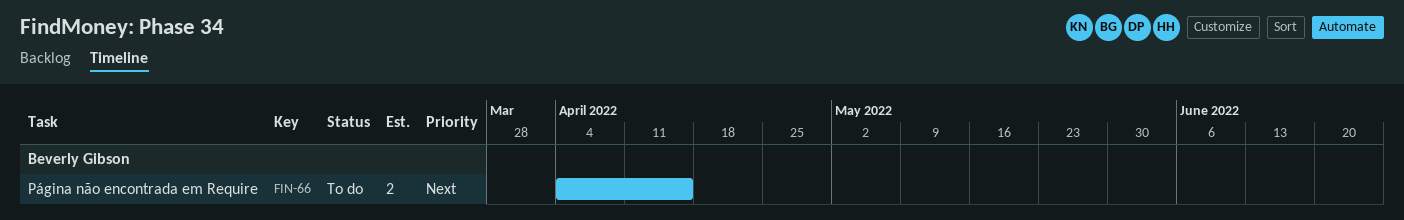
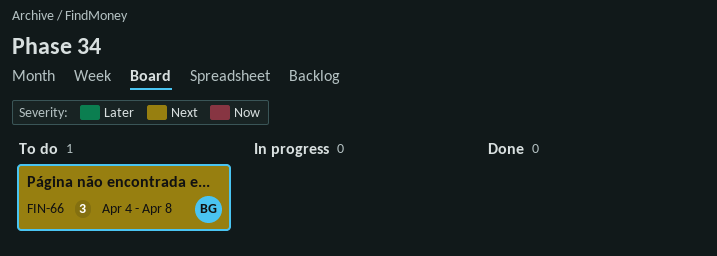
FIN-66, estimate: 2 -> 3
FIN-66, due: Apr 15 -> Apr 8

